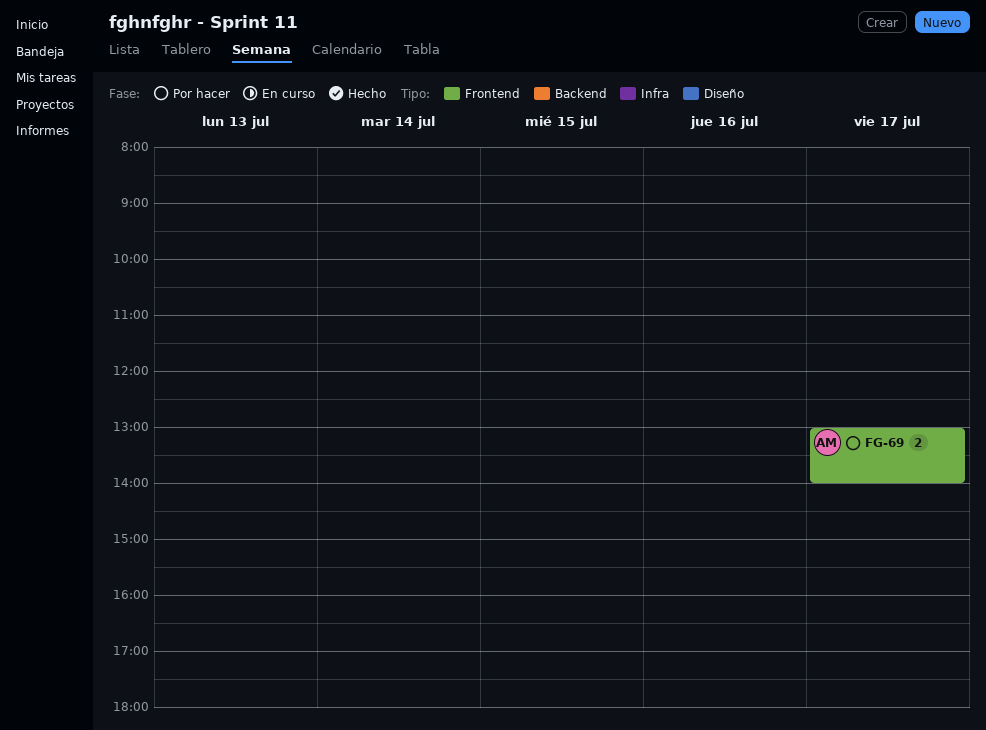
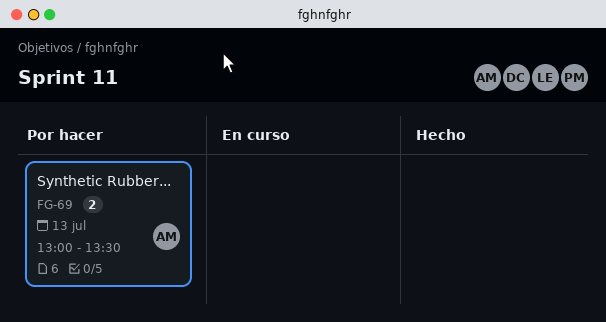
FG-69, day: Jul 17 -> Jul 13
FG-69, ends: 14:00 -> 13:30

